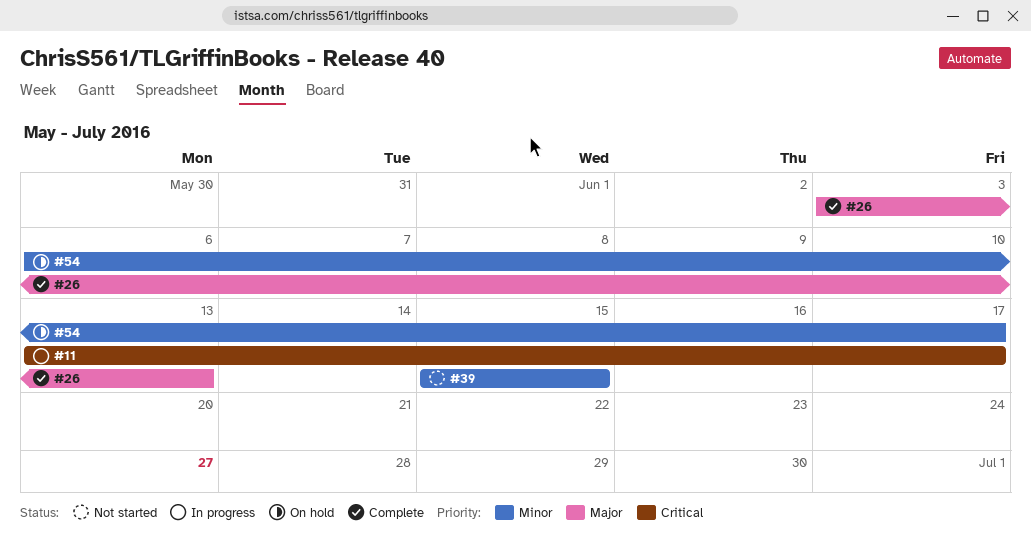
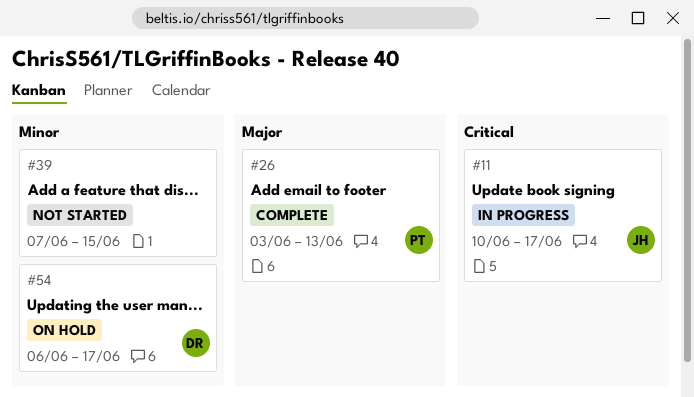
#11, start: Jun 13 -> Jun 10
#39, start: Jun 15 -> Jun 7

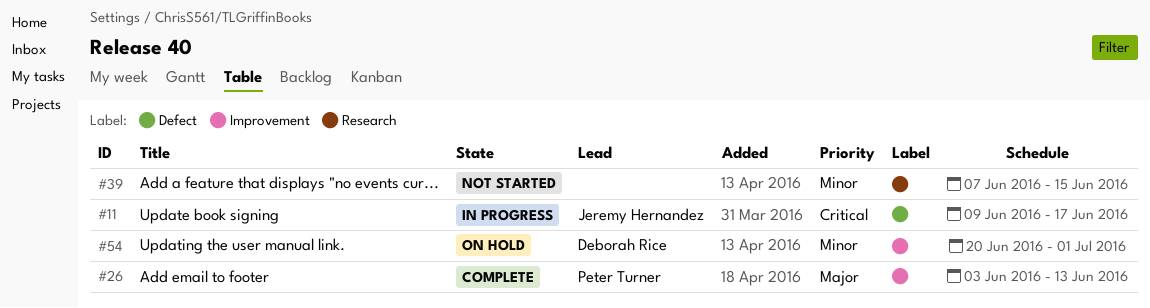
#11, start: Jun 10 -> Jun 9
#54, start: Jun 6 -> Jun 20
#54, due: Jun 17 -> Jul 1

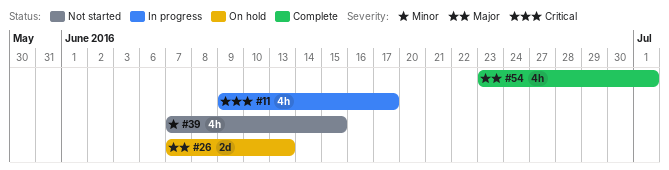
#26, status: Complete -> On hold
#26, start: Jun 3 -> Jun 7
#54, status: On hold -> Complete
#54, priority: Minor -> Major
#54, start: Jun 20 -> Jun 23

